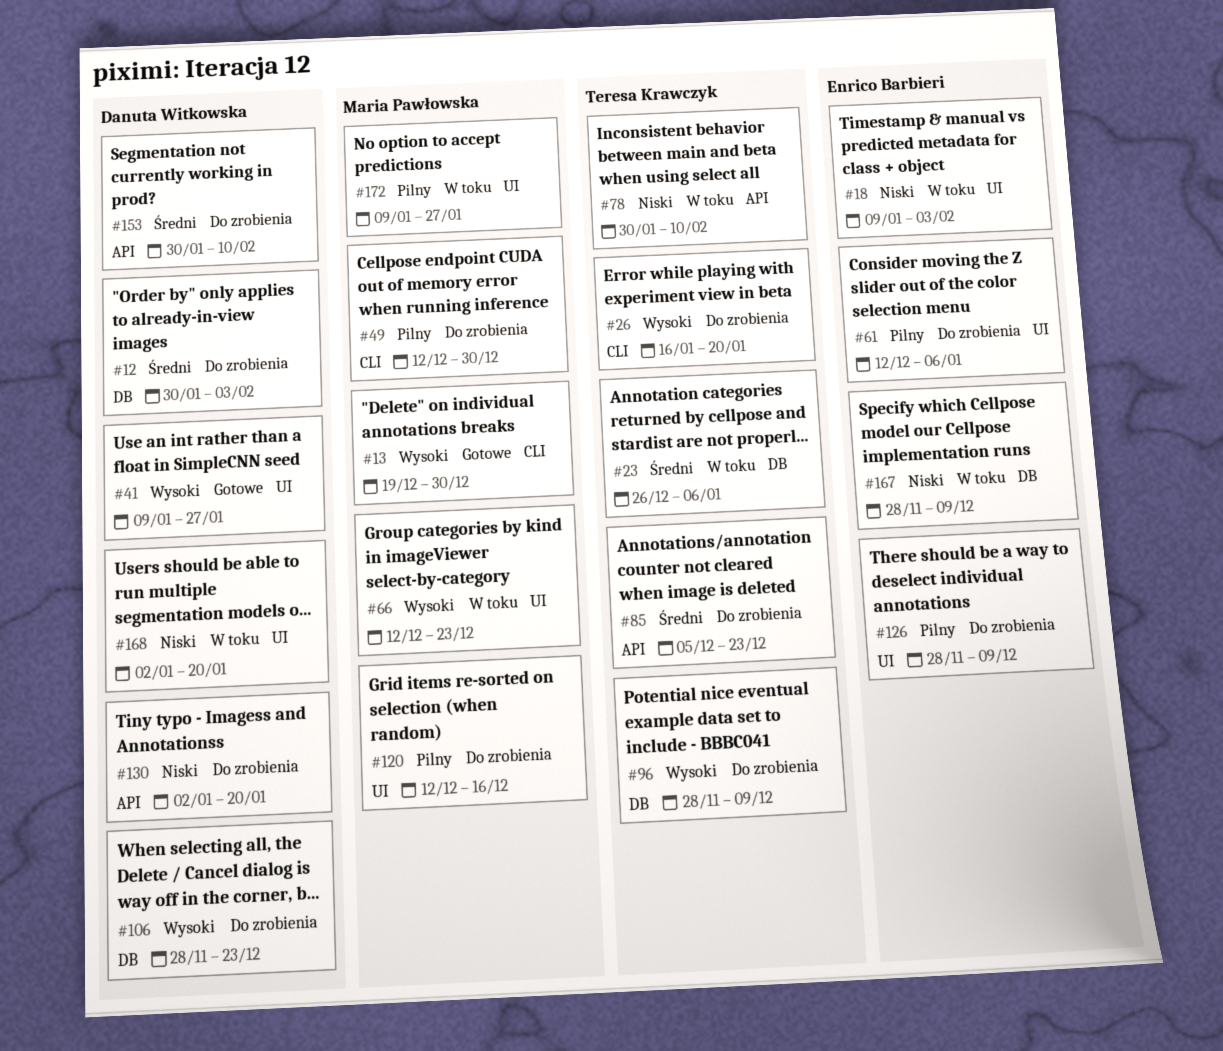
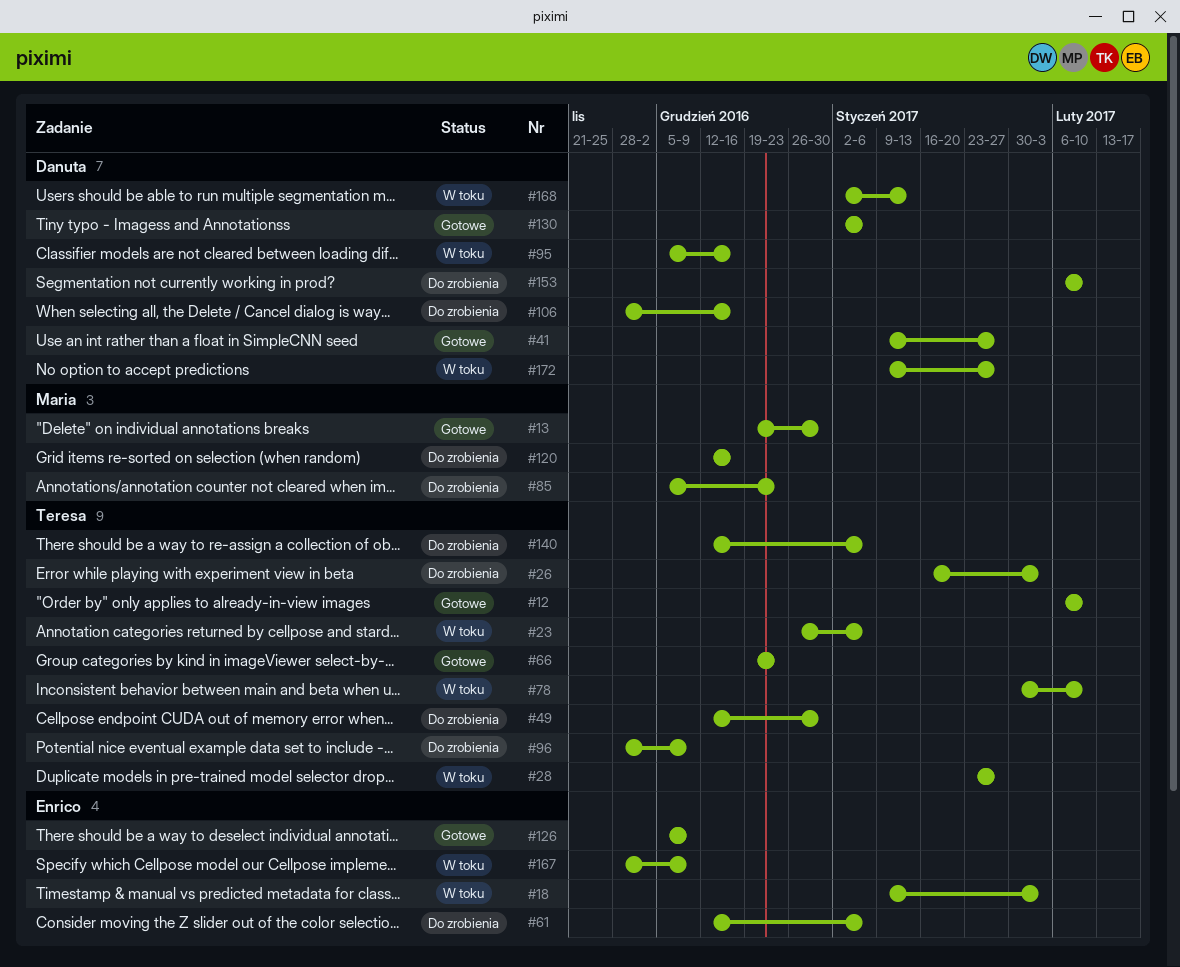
#12, status: Do zrobienia -> Gotowe
#12, owner: Danuta Witkowska -> Teresa Krawczyk
#12, start: Jan 30 -> Feb 6
#12, due: Feb 3 -> Feb 10
#26, due: Jan 20 -> Feb 3
#28: none -> present
#49, owner: Maria Pawłowska -> Teresa Krawczyk
#66, status: W toku -> Gotowe
#66, owner: Maria Pawłowska -> Teresa Krawczyk
#66, start: Dec 12 -> Dec 19
#85, owner: Teresa Krawczyk -> Maria Pawłowska
#95: none -> present
#106, due: Dec 23 -> Dec 16
#126, status: Do zrobienia -> Gotowe
#126, start: Nov 28 -> Dec 5
#130, status: Do zrobienia -> Gotowe
#130, due: Jan 20 -> Jan 6
#140: none -> present
#153, start: Jan 30 -> Feb 6
#168, due: Jan 20 -> Jan 13
#172, owner: Maria Pawłowska -> Danuta Witkowska

